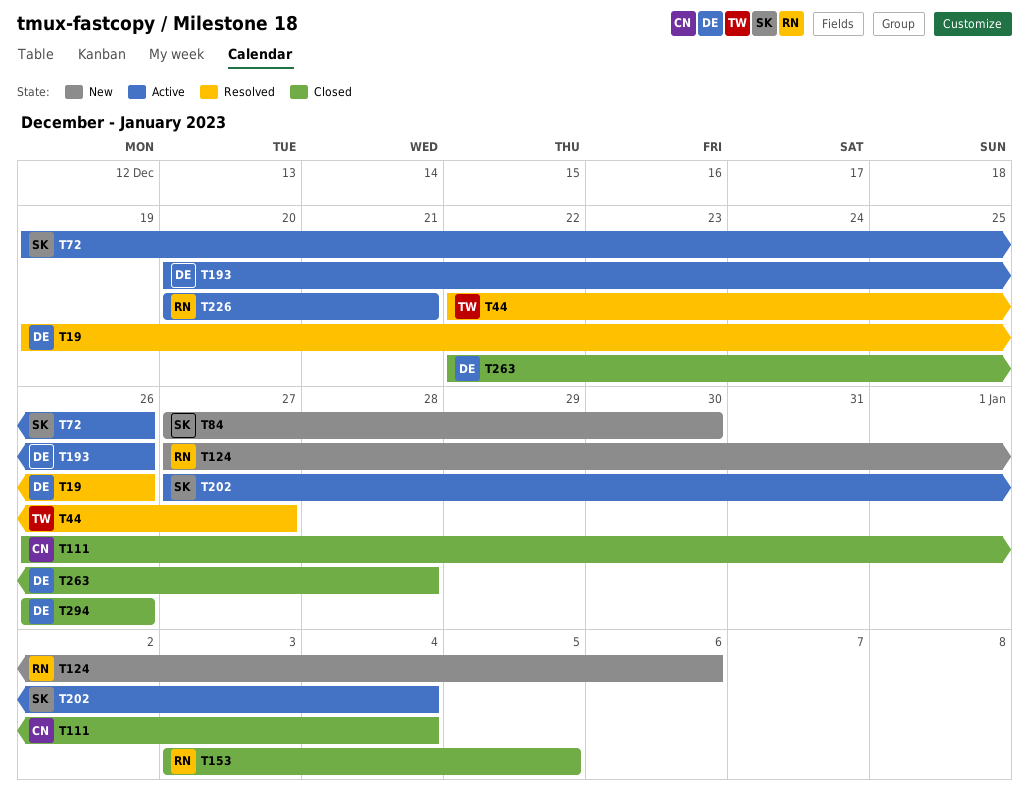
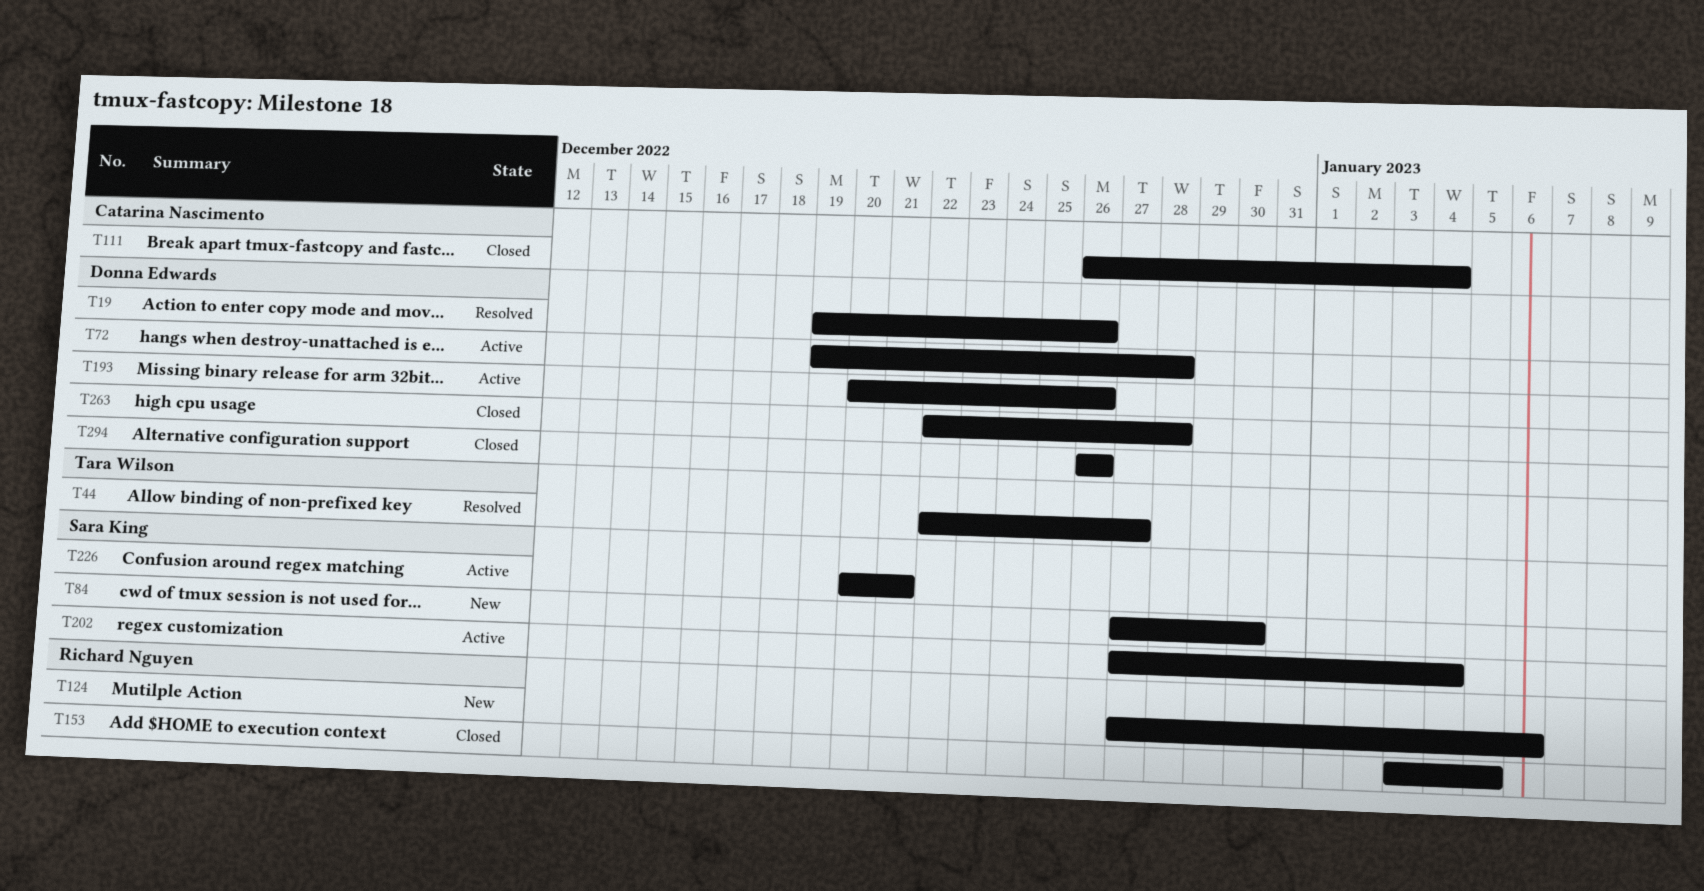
T72, owner: Sara King -> Donna Edwards
T72, due: Dec 26 -> Dec 28
T226, owner: Richard Nguyen -> Sara King

